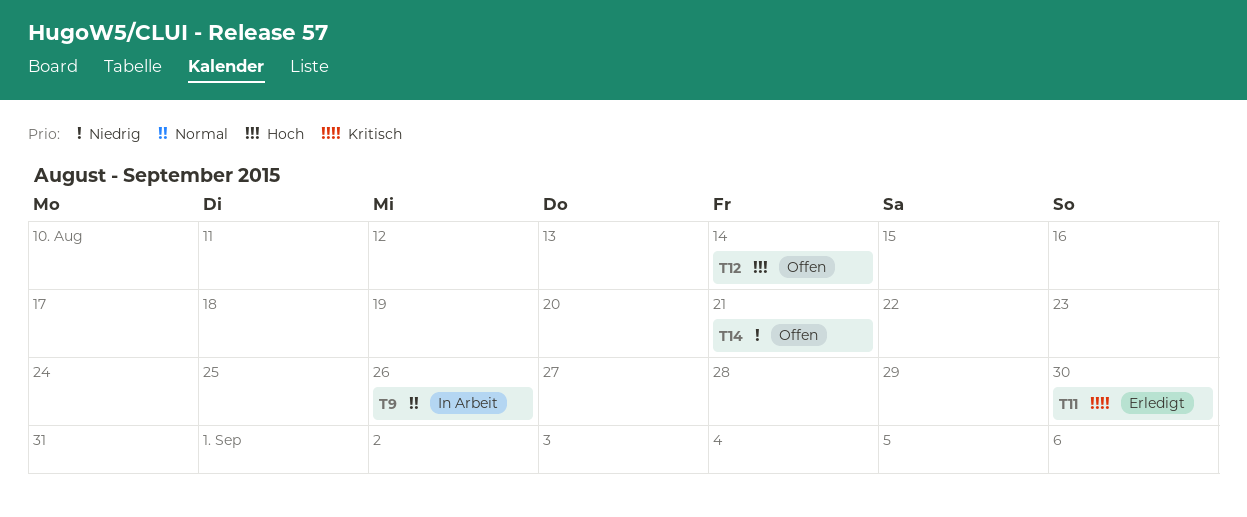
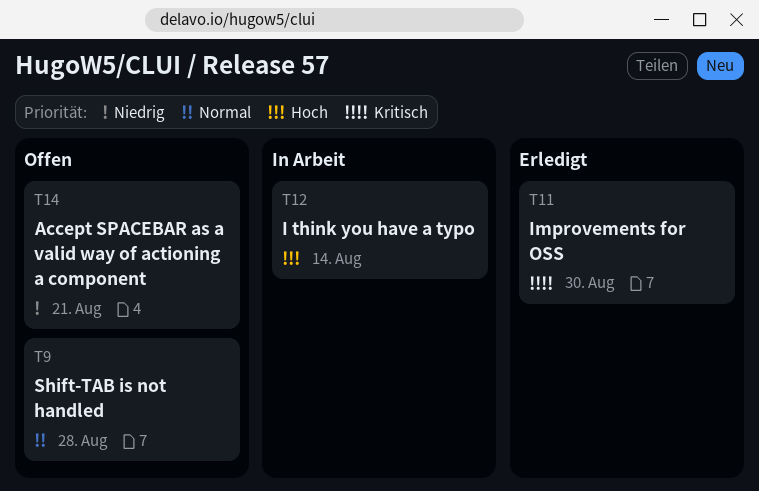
T9, status: In Arbeit -> Offen
T9, due: Aug 26 -> Aug 28
T12, status: Offen -> In Arbeit

